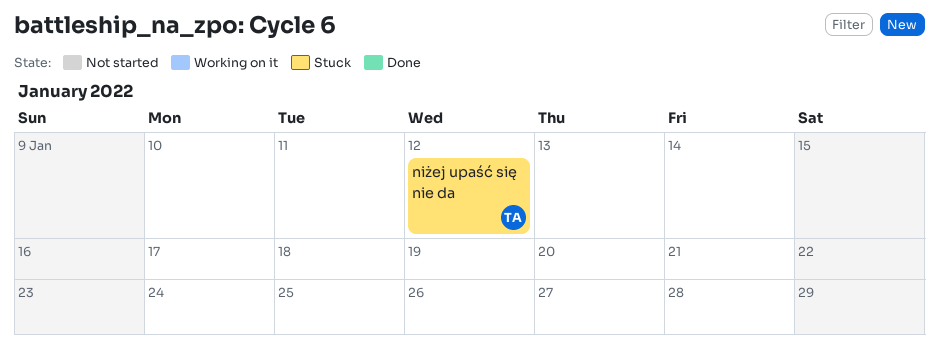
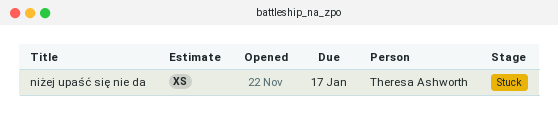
niżej upaść się nie da, due: Jan 12 -> Jan 17

